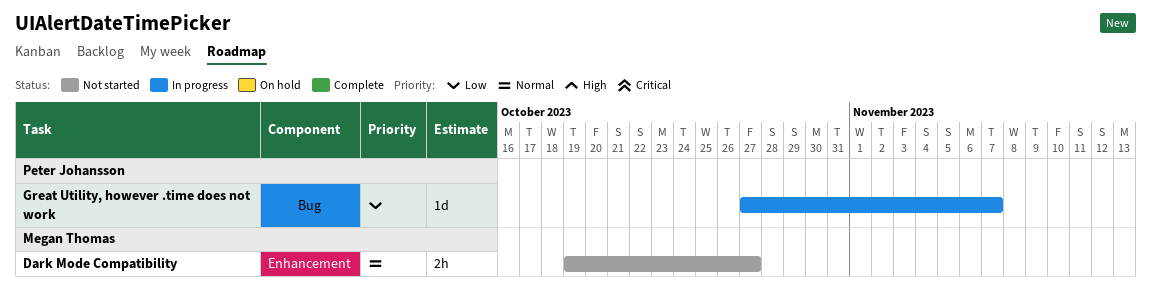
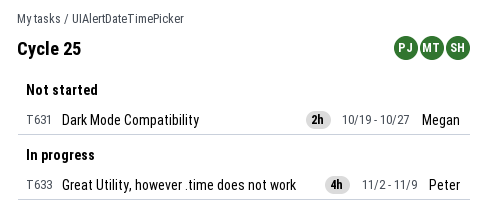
Great Utility, however .time does not work, estimate: 1d -> 4h
Great Utility, however .time does not work, start: Oct 27 -> Nov 2
Great Utility, however .time does not work, due: Nov 7 -> Nov 9

